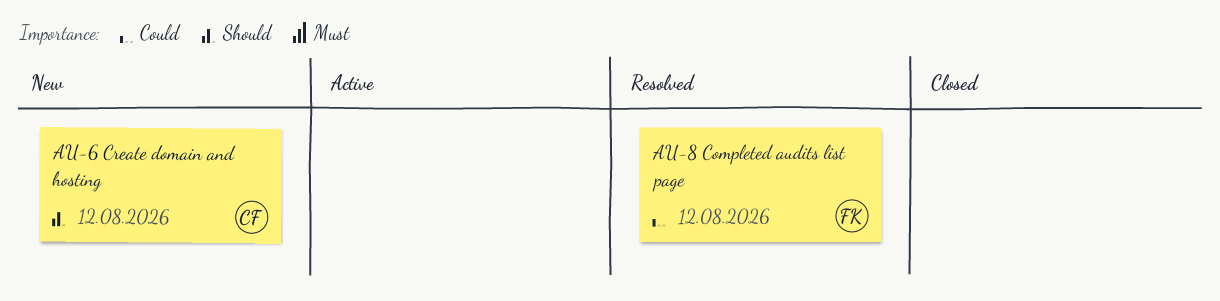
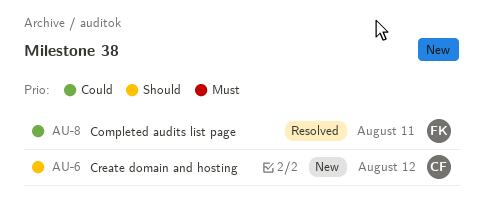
AU-8, due: Aug 12 -> Aug 11

